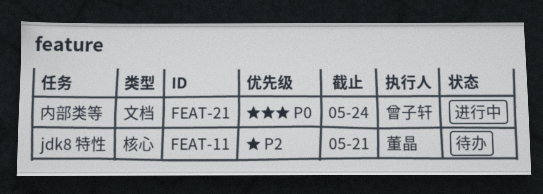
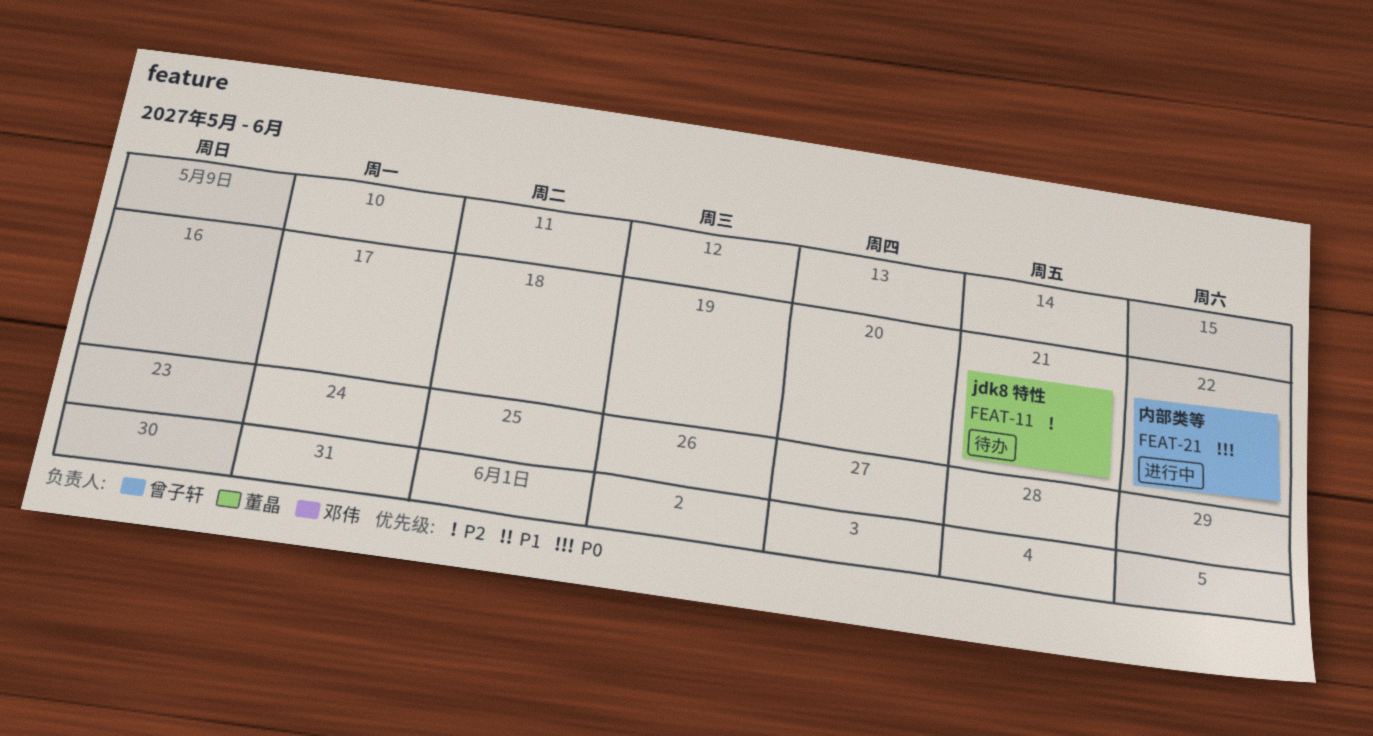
FEAT-21, due: May 24 -> May 22

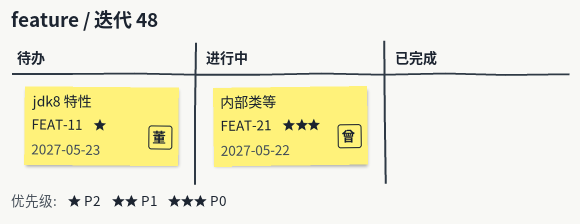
FEAT-11, due: May 21 -> May 23

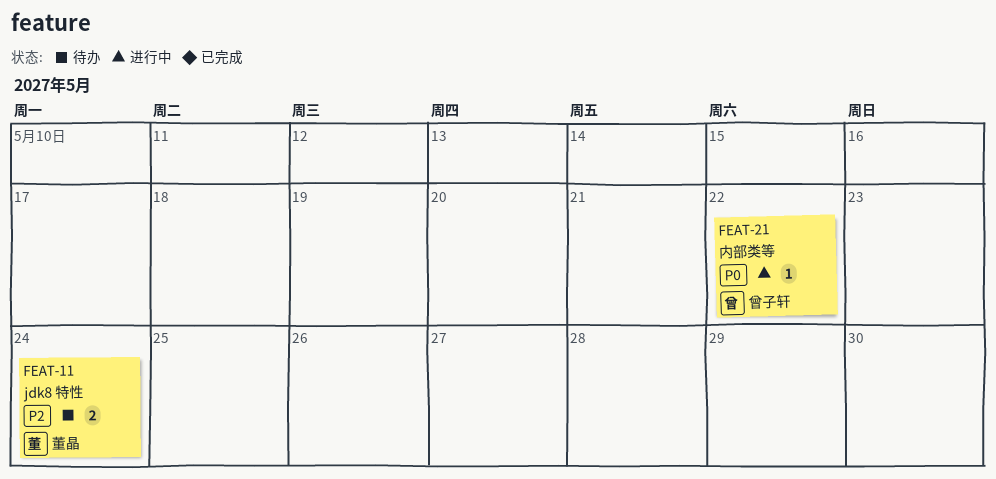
FEAT-11, due: May 23 -> May 24

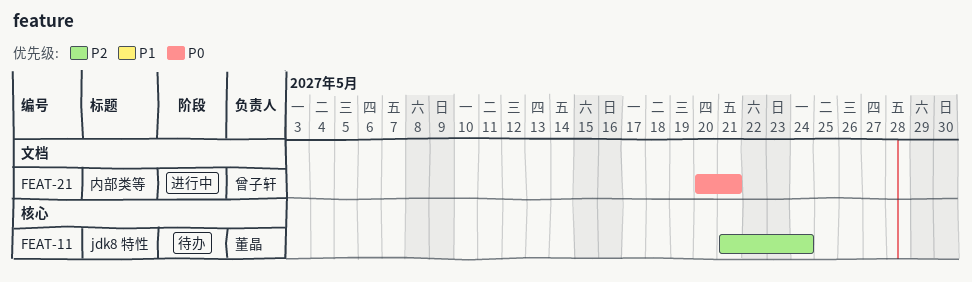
FEAT-21, due: May 22 -> May 21

